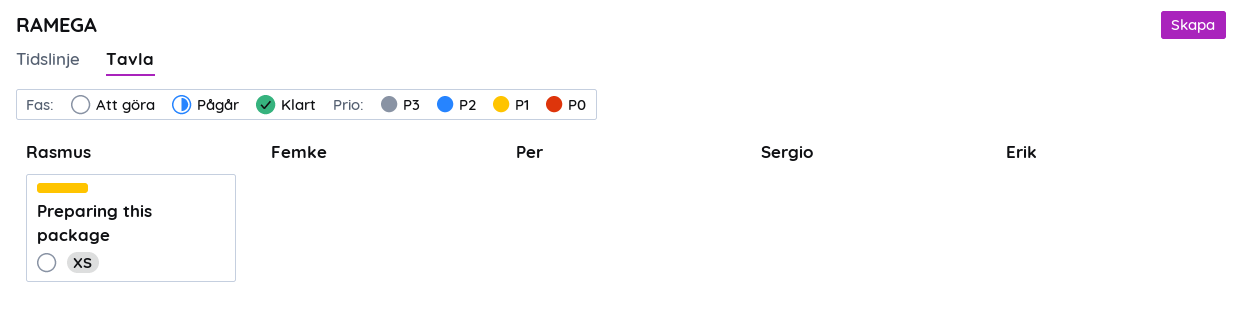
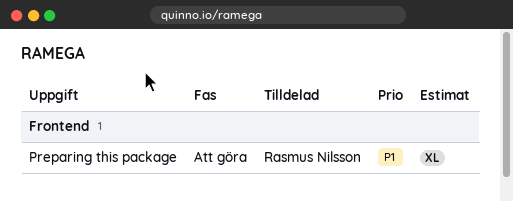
Preparing this package, estimate: XS -> XL

